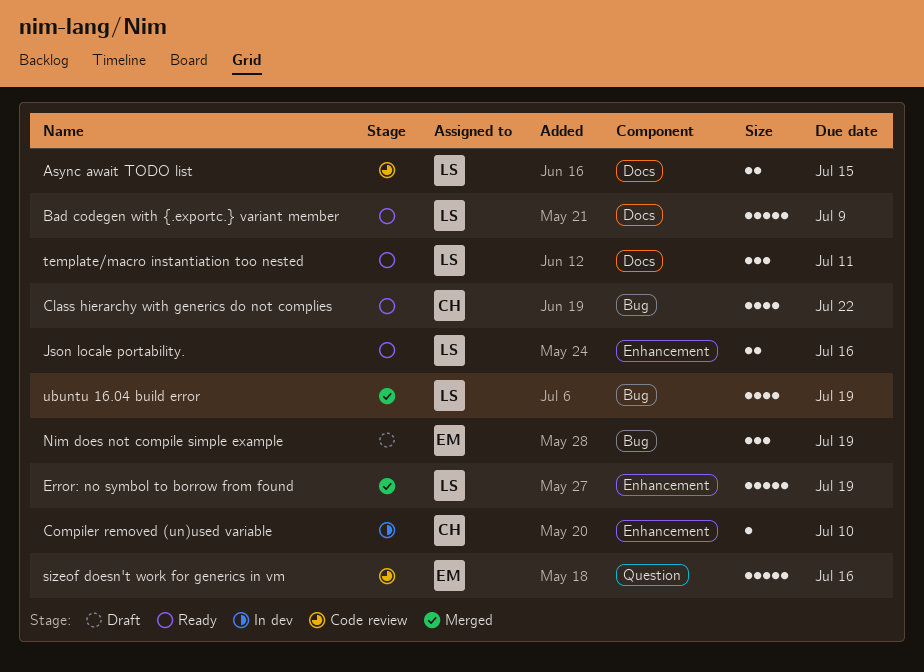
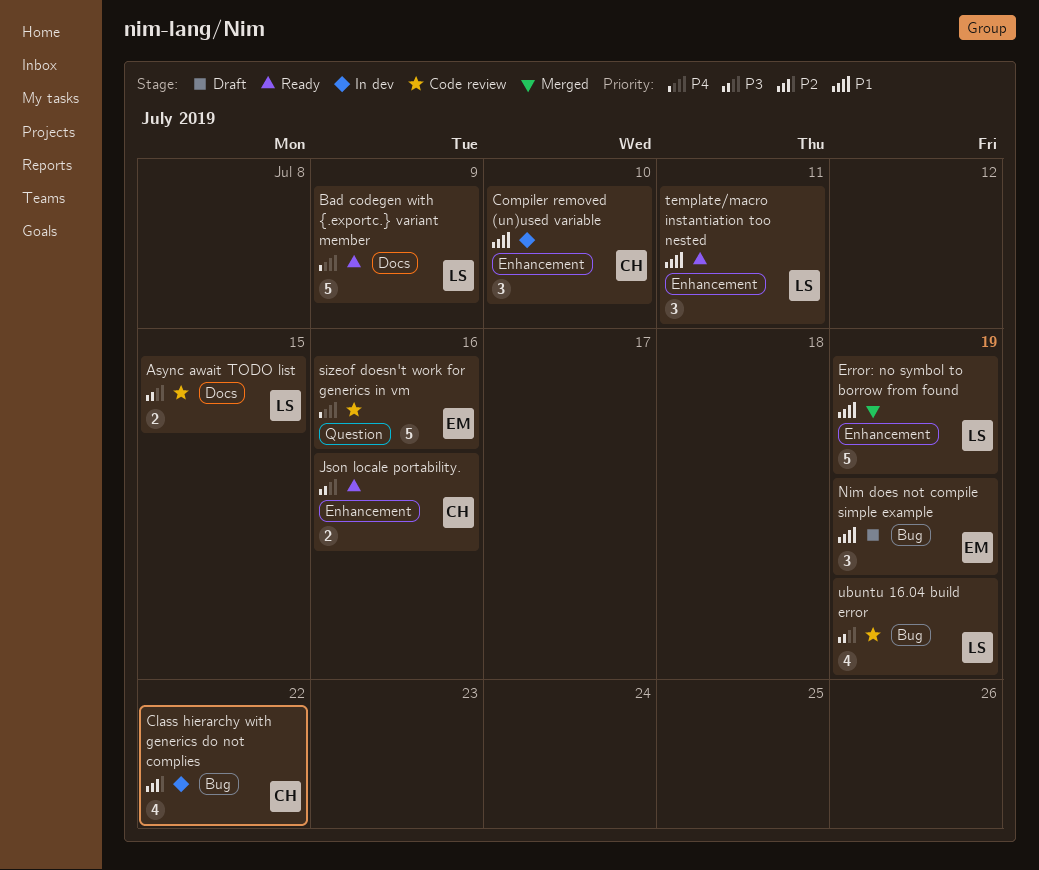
Class hierarchy with generics do not complies, status: Ready -> In dev
Compiler removed (un)used variable, estimate: 1 -> 3
Json locale portability., owner: LS -> CH
template/macro instantiation too nested, label: Docs -> Enhancement
ubuntu 16.04 build error, status: Merged -> Code review

